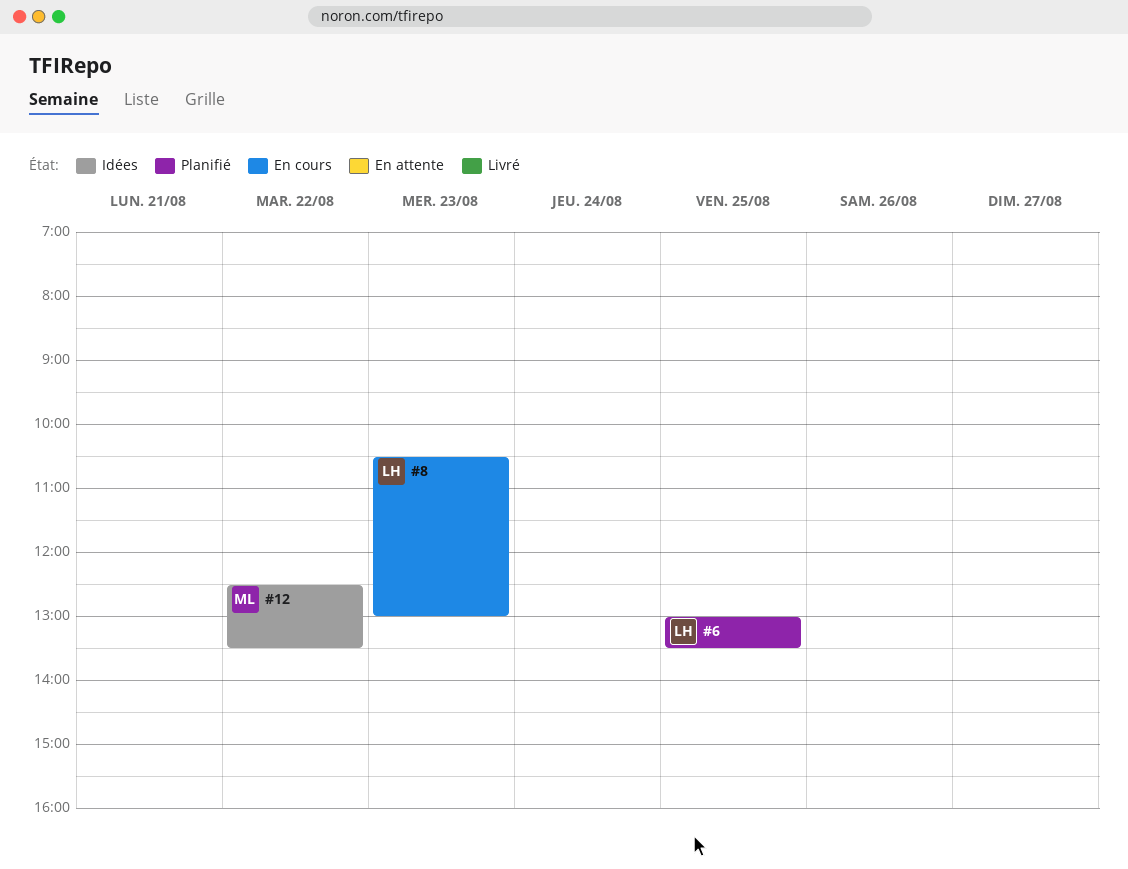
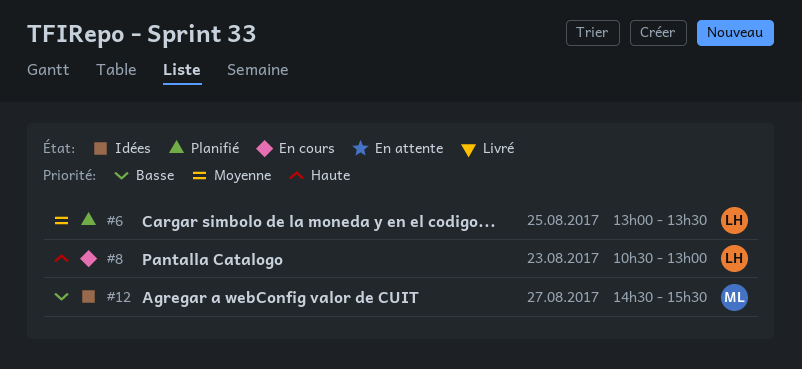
#12, day: Aug 22 -> Aug 27
#12, begins: 12:30 -> 14:30
#12, ends: 13:30 -> 15:30

